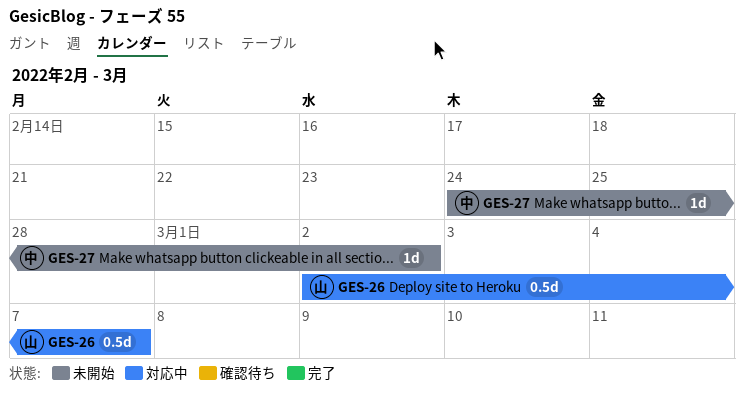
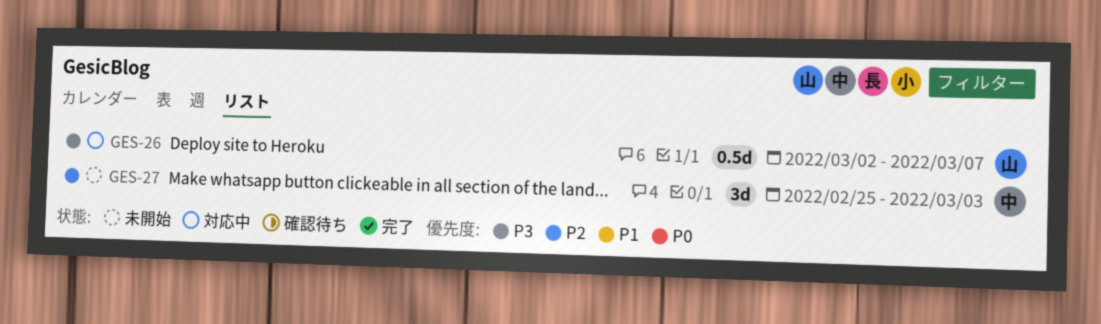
GES-27, estimate: 1d -> 3d
GES-27, start: Feb 24 -> Feb 25
GES-27, due: Mar 2 -> Mar 3

